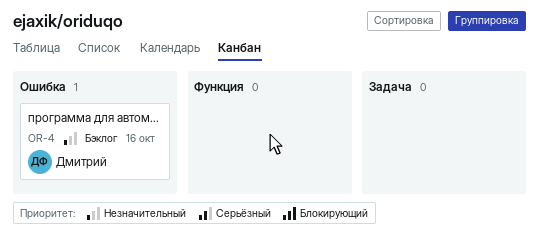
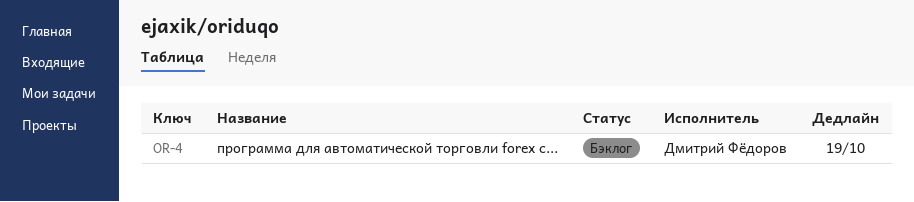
OR-4, due: Oct 16 -> Oct 19

